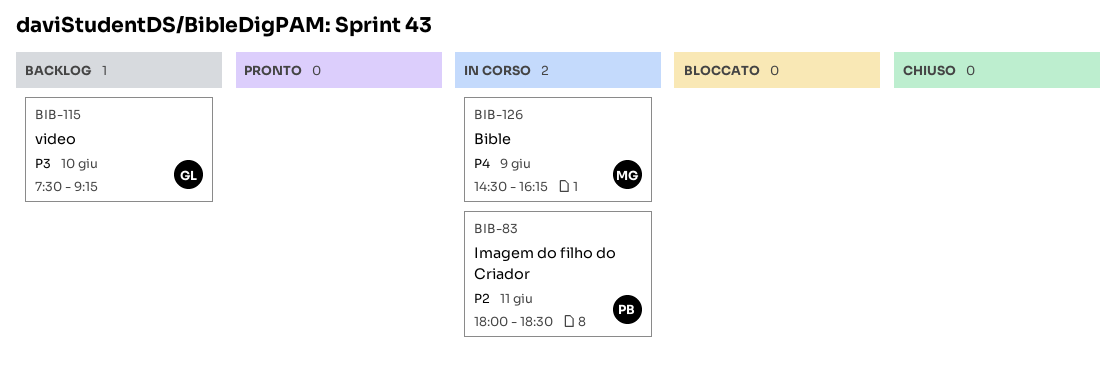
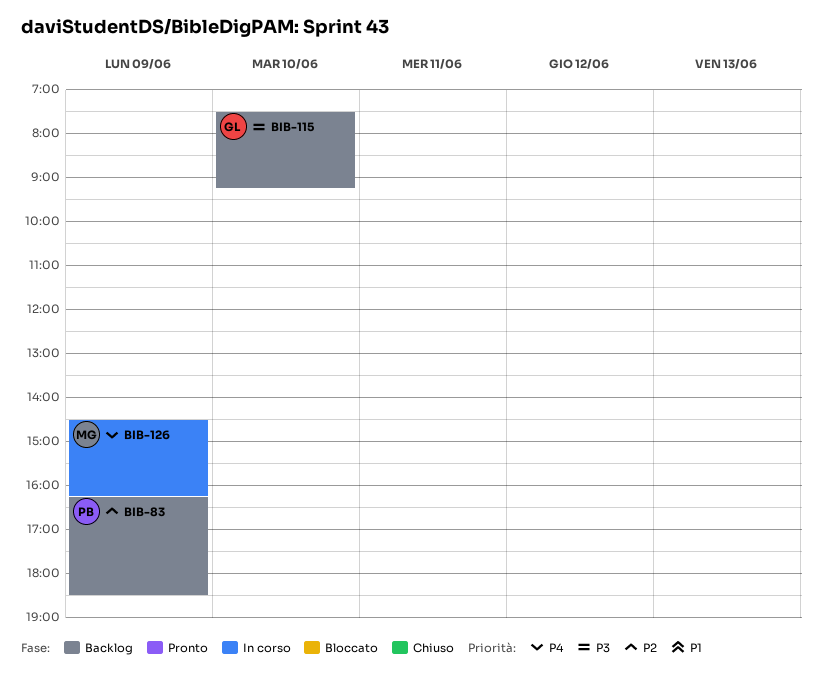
BIB-83, status: In corso -> Backlog
BIB-83, day: Jun 11 -> Jun 9
BIB-83, begins: 18:00 -> 16:15

